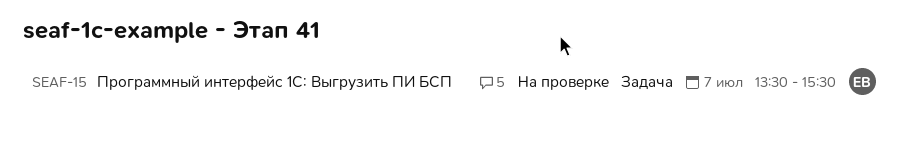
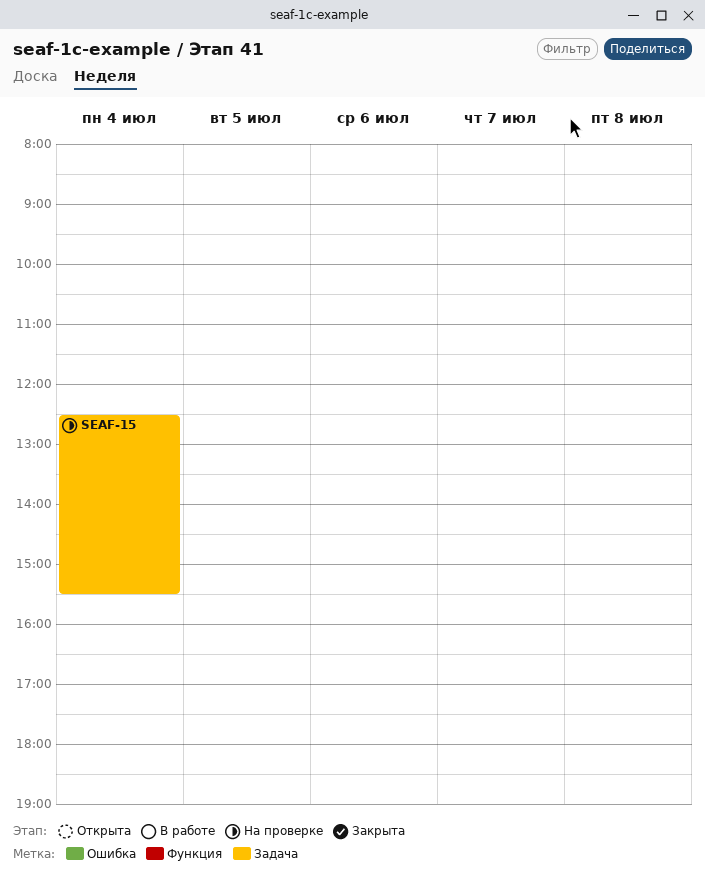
SEAF-15, day: Jul 7 -> Jul 4
SEAF-15, begins: 13:30 -> 12:30

